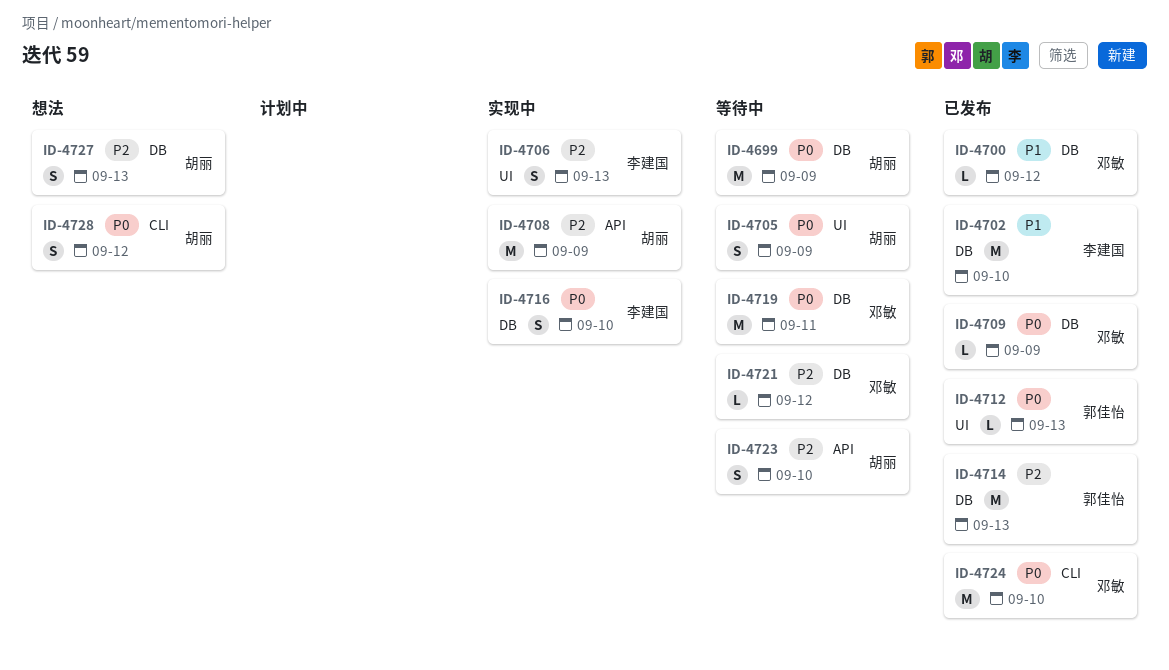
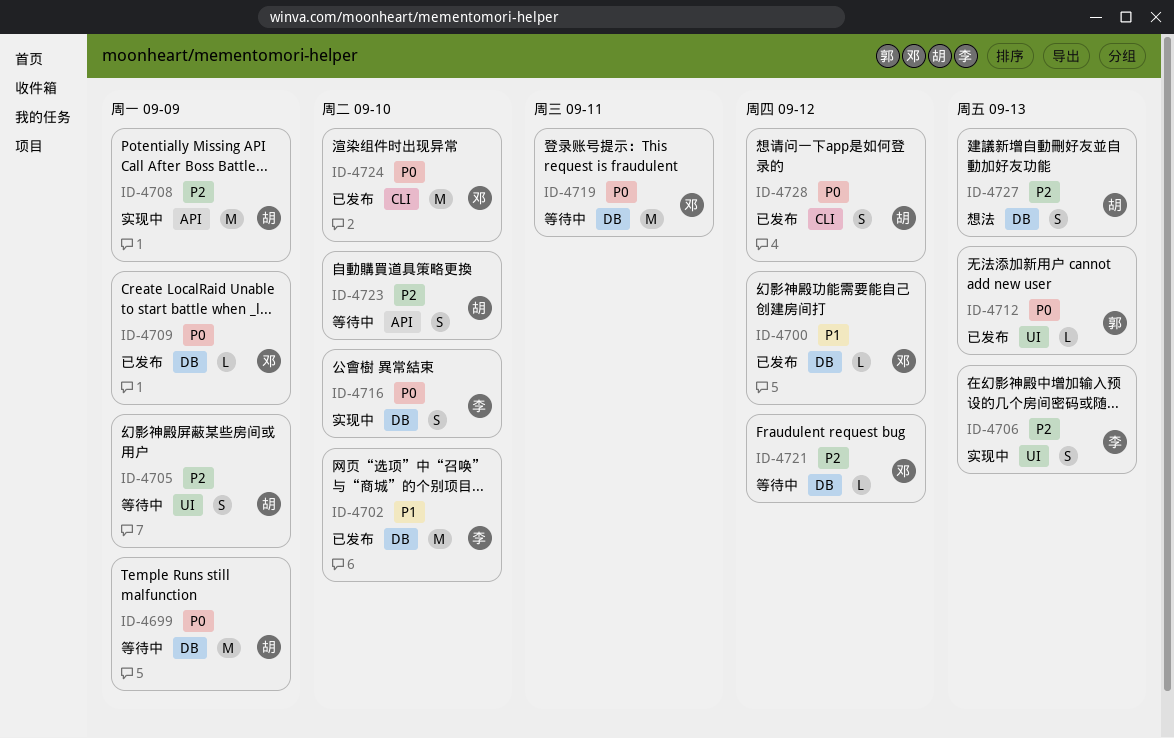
ID-4705, priority: P0 -> P2
ID-4714: present -> none
ID-4728, status: 想法 -> 已发布

